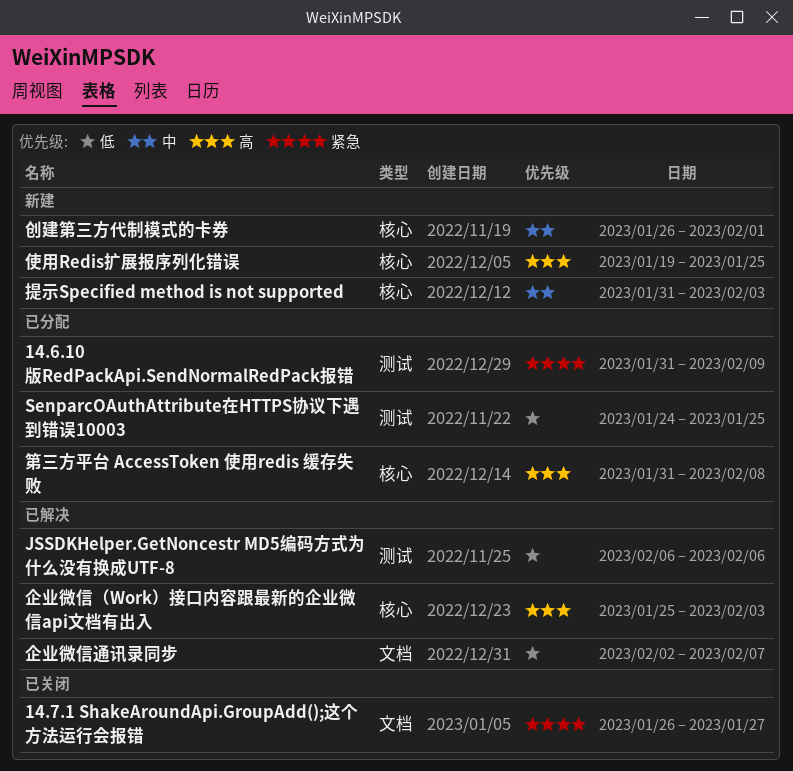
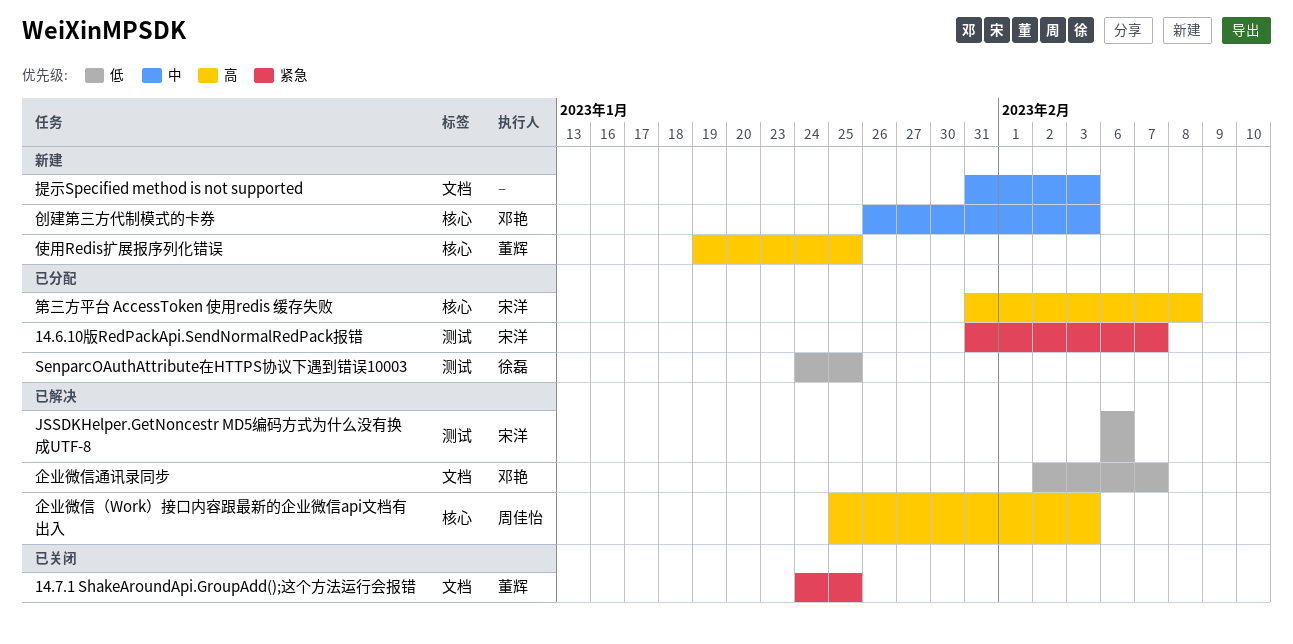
14.6.10版RedPackApi.SendNormalRedPack报错, due: Feb 9 -> Feb 7
14.7.1 ShakeAroundApi.GroupAdd();这个方法运行会报错, start: Jan 26 -> Jan 24
14.7.1 ShakeAroundApi.GroupAdd();这个方法运行会报错, due: Jan 27 -> Jan 25
创建第三方代制模式的卡券, due: Feb 1 -> Feb 3
提示Specified method is not supported, label: 核心 -> 文档

